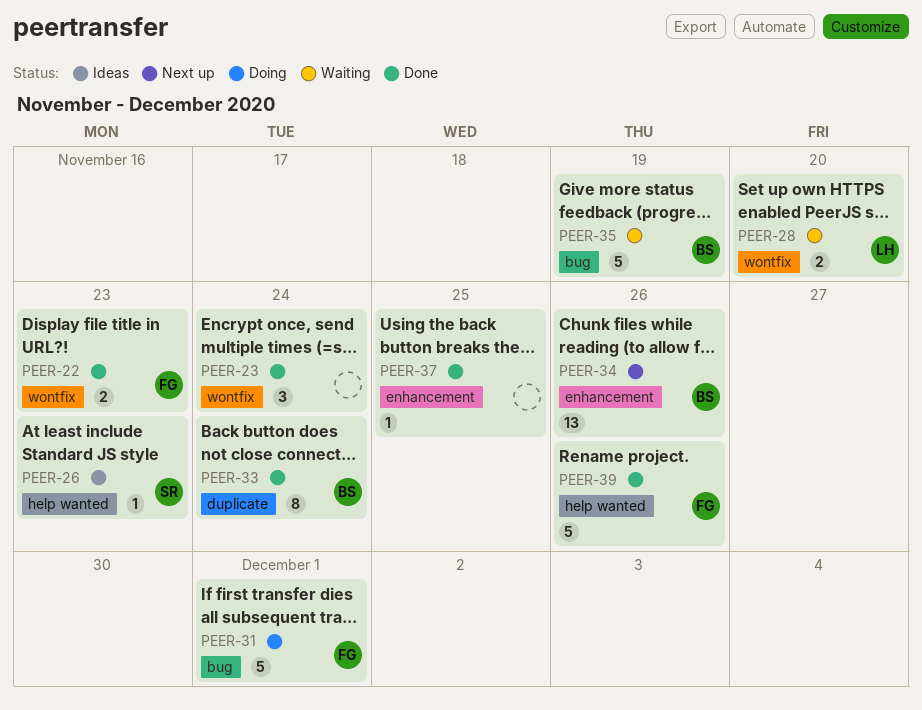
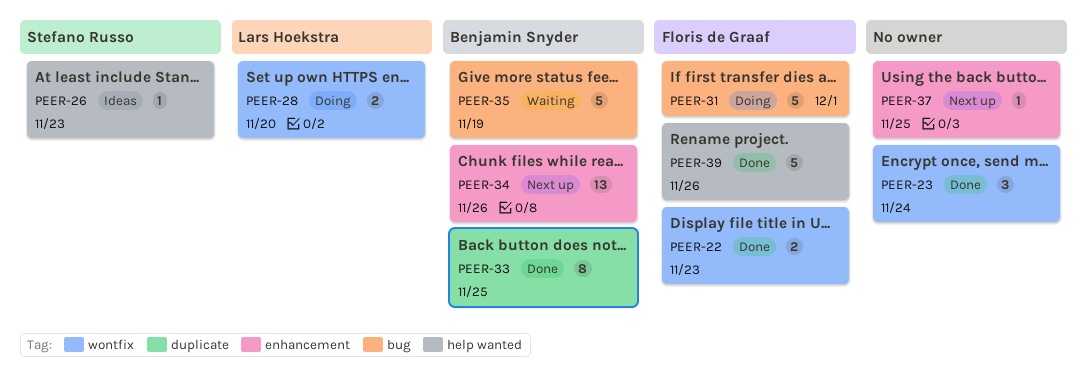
PEER-28, status: Waiting -> Doing
PEER-33, due: Nov 24 -> Nov 25
PEER-37, status: Done -> Next up

